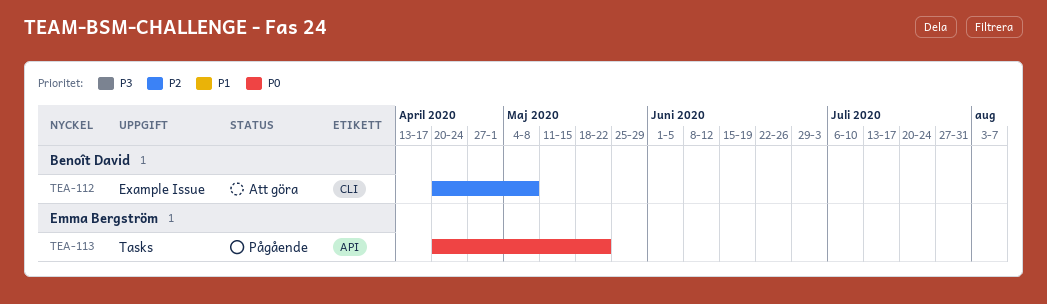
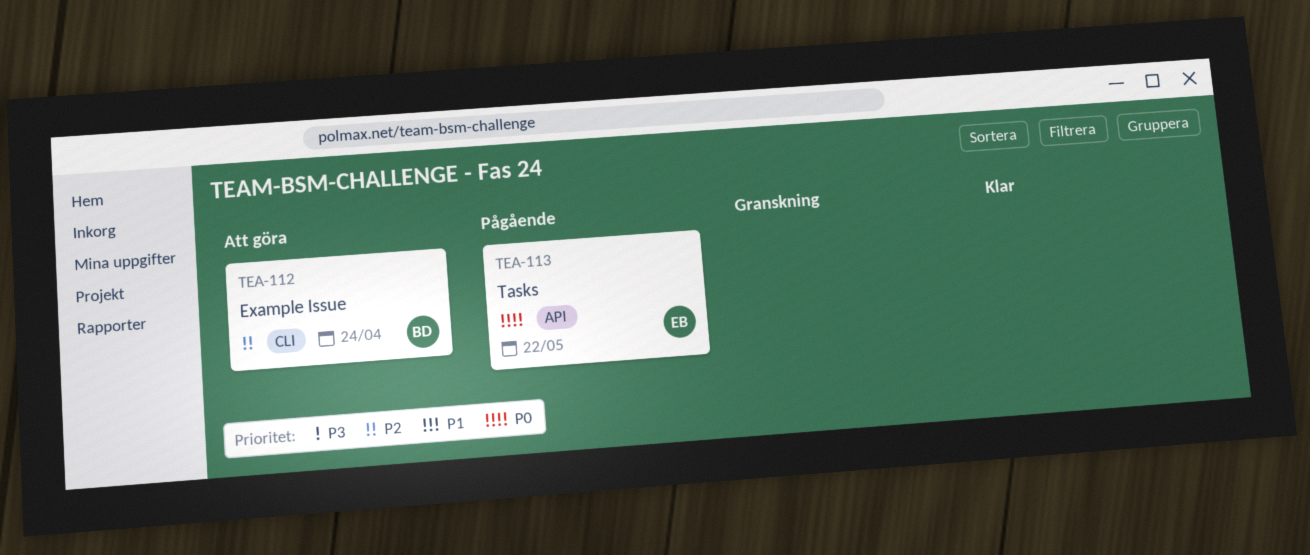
TEA-112, due: May 8 -> Apr 24

